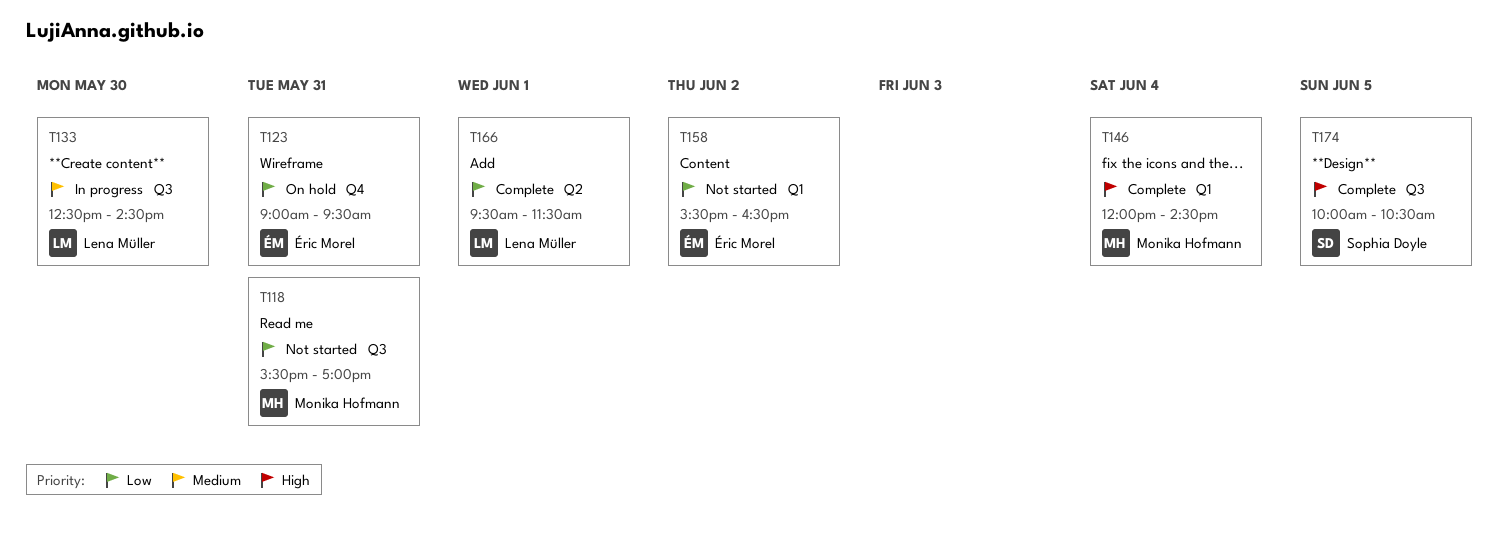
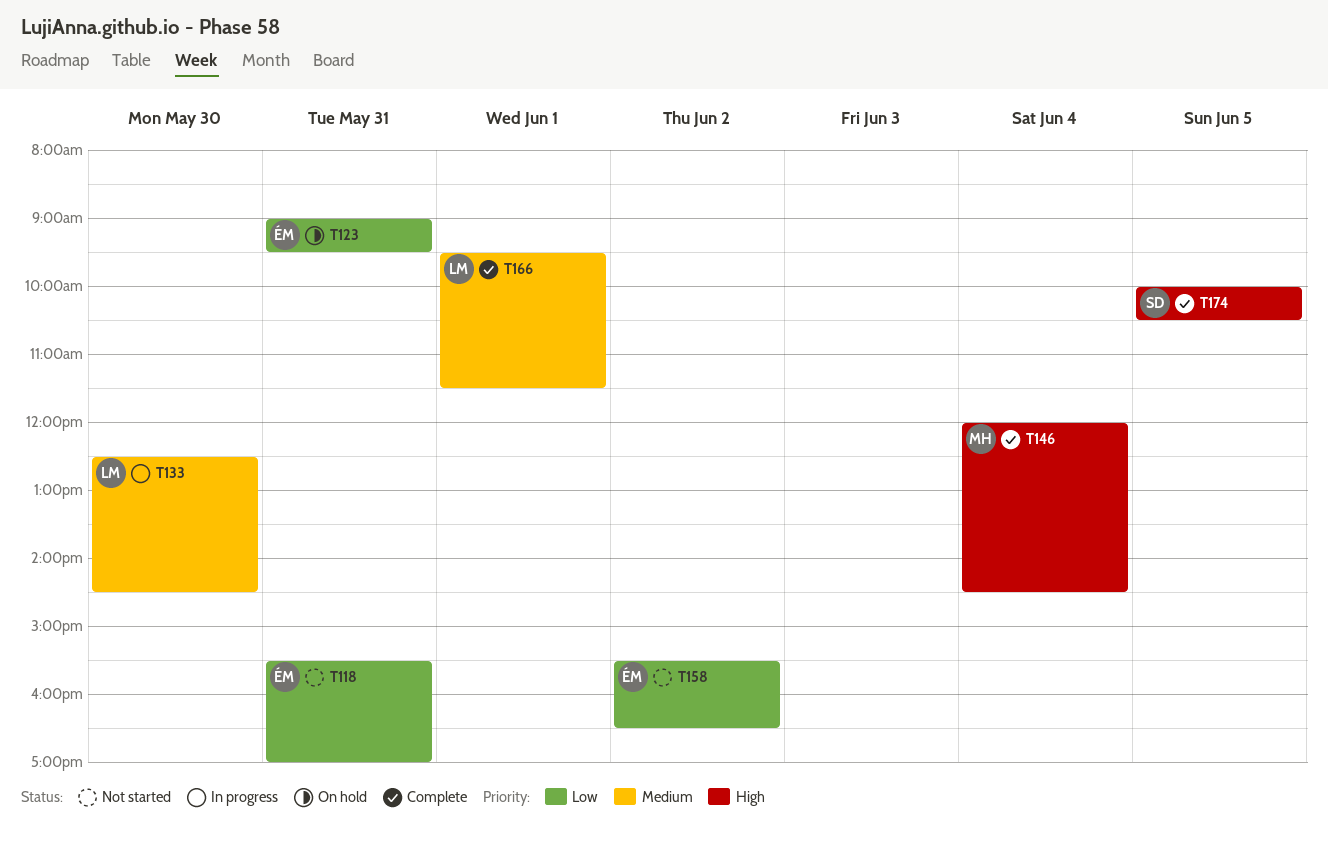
T118, owner: Monika Hofmann -> Éric Morel
T166, priority: Low -> Medium

